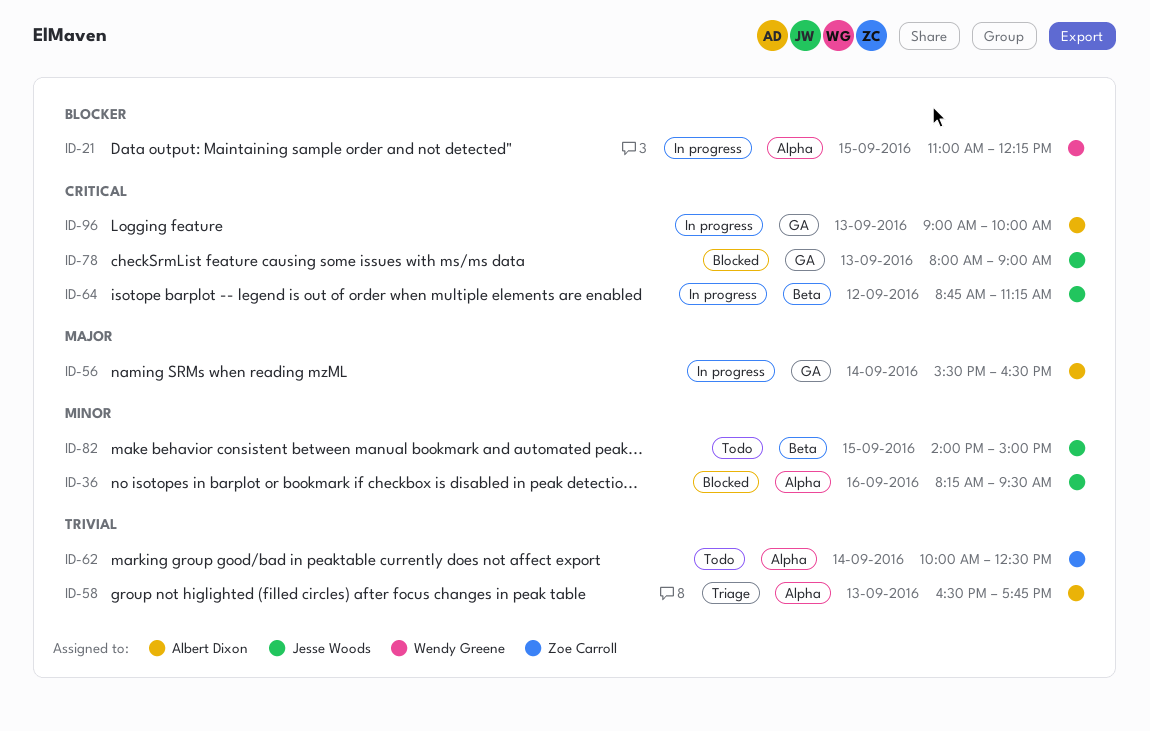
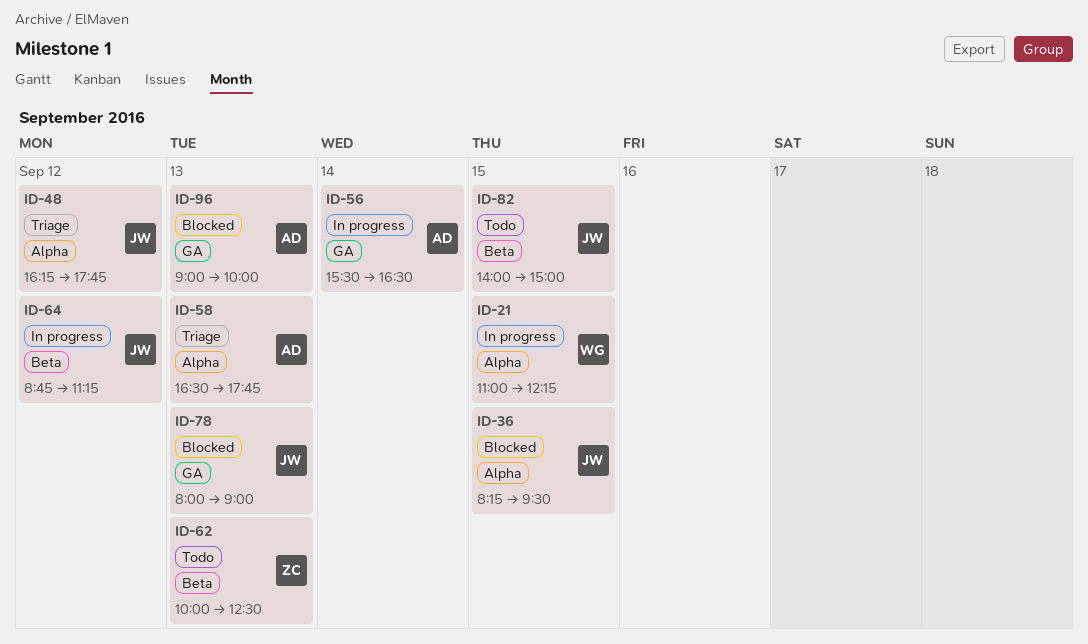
ID-36, day: Sep 16 -> Sep 15
ID-48: none -> present
ID-62, label: Alpha -> Beta
ID-62, day: Sep 14 -> Sep 13
ID-96, status: In progress -> Blocked

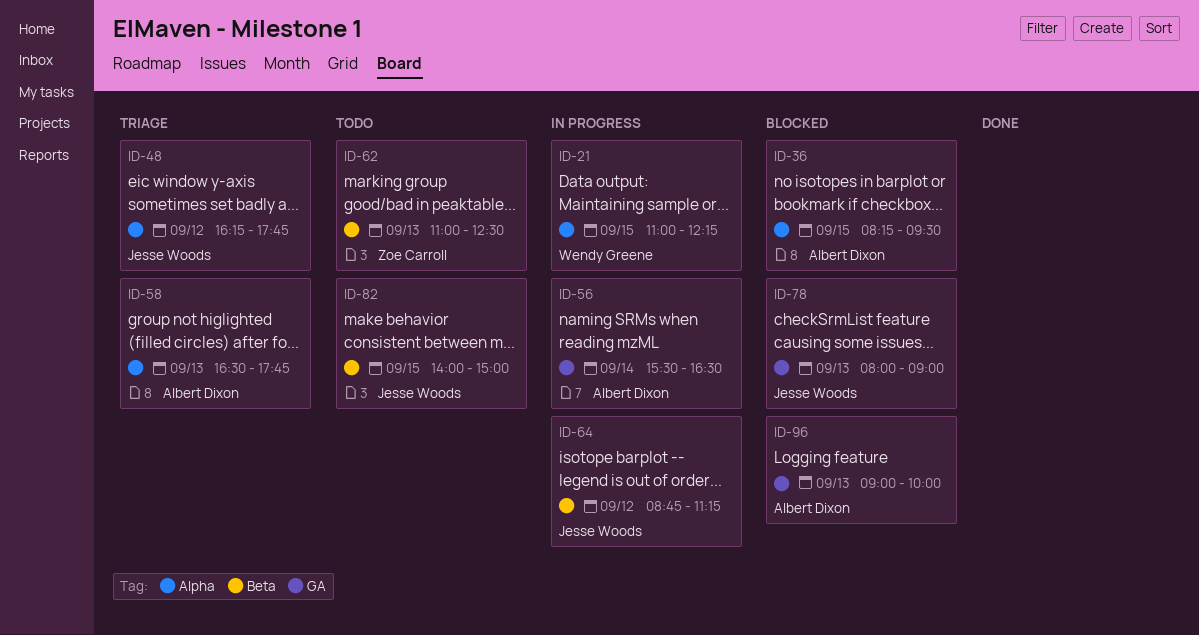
ID-36, owner: Jesse Woods -> Albert Dixon
ID-62, begins: 10:00 -> 11:00

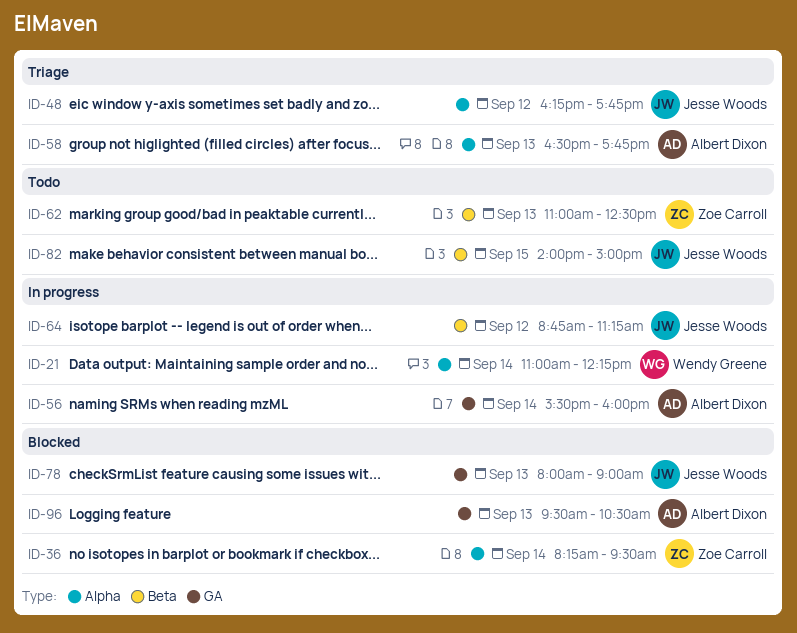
ID-21, day: Sep 15 -> Sep 14
ID-36, owner: Albert Dixon -> Zoe Carroll
ID-36, day: Sep 15 -> Sep 14
ID-56, ends: 16:30 -> 16:00
ID-96, begins: 09:00 -> 09:30
ID-96, ends: 10:00 -> 10:30

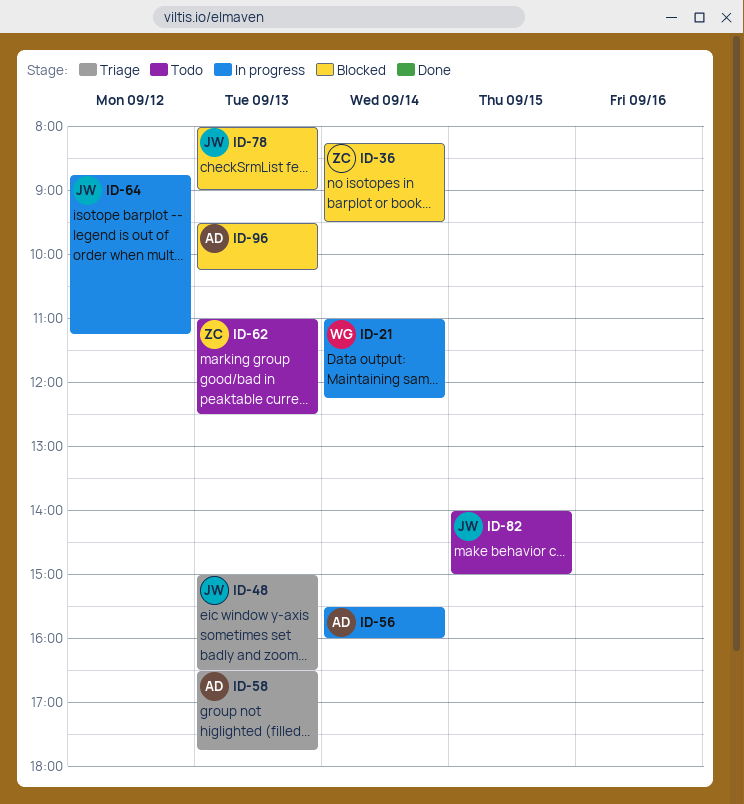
ID-48, day: Sep 12 -> Sep 13
ID-48, begins: 16:15 -> 15:00
ID-48, ends: 17:45 -> 16:30
ID-96, ends: 10:30 -> 10:15

